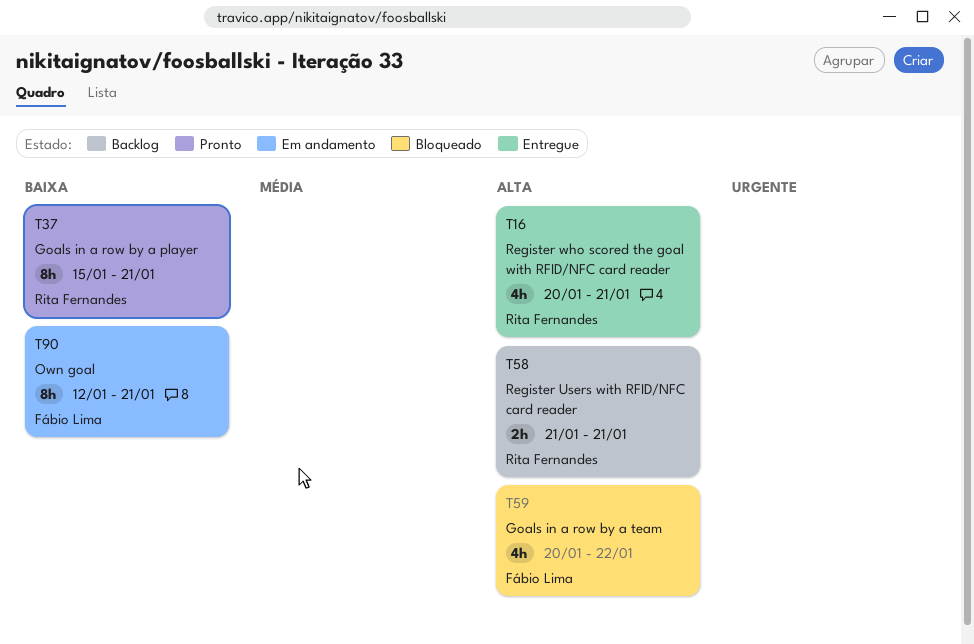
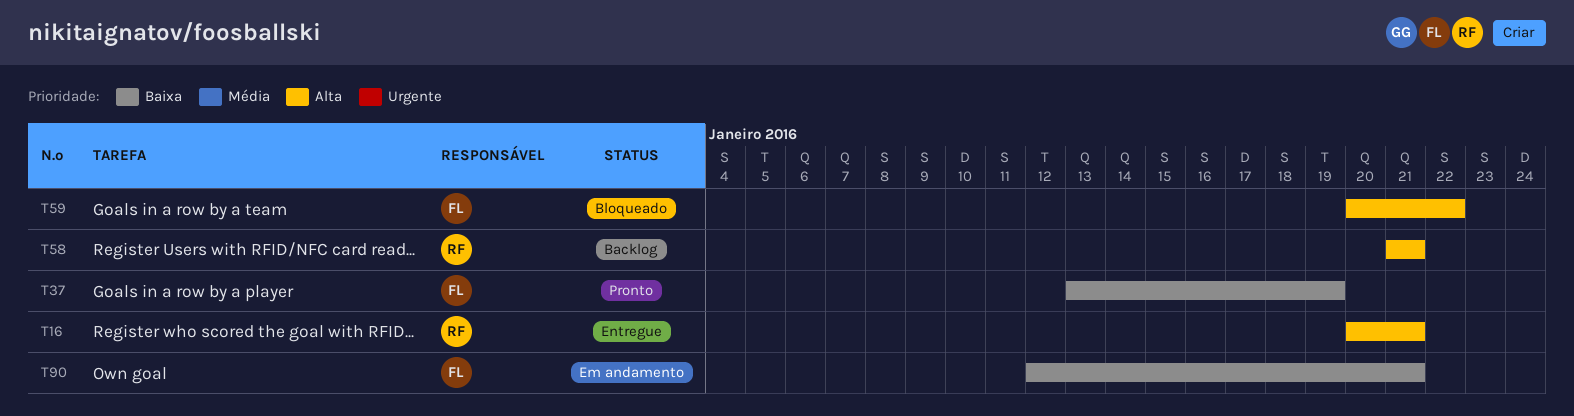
T37, owner: Rita Fernandes -> Fábio Lima
T37, start: Jan 15 -> Jan 13
T37, due: Jan 21 -> Jan 19

